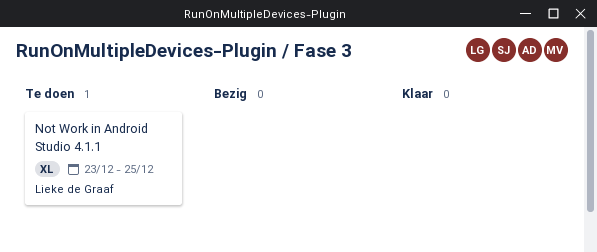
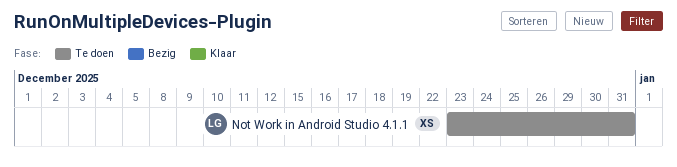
Not Work in Android Studio 4.1.1, estimate: XL -> XS
Not Work in Android Studio 4.1.1, due: Dec 25 -> Dec 31

